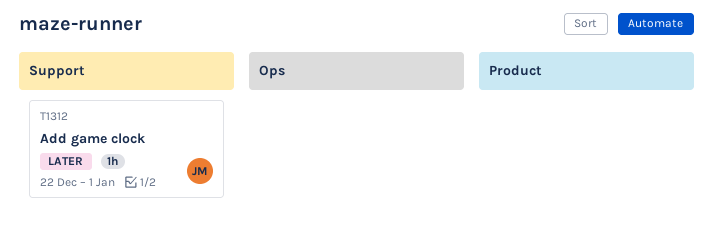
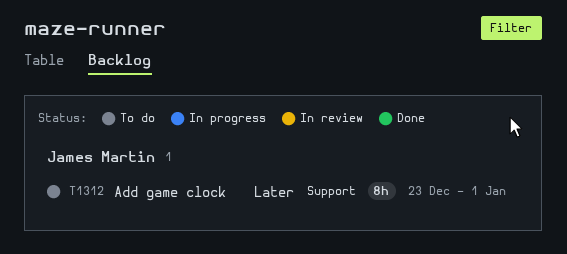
T1312, estimate: 1h -> 8h
T1312, start: Dec 22 -> Dec 23

